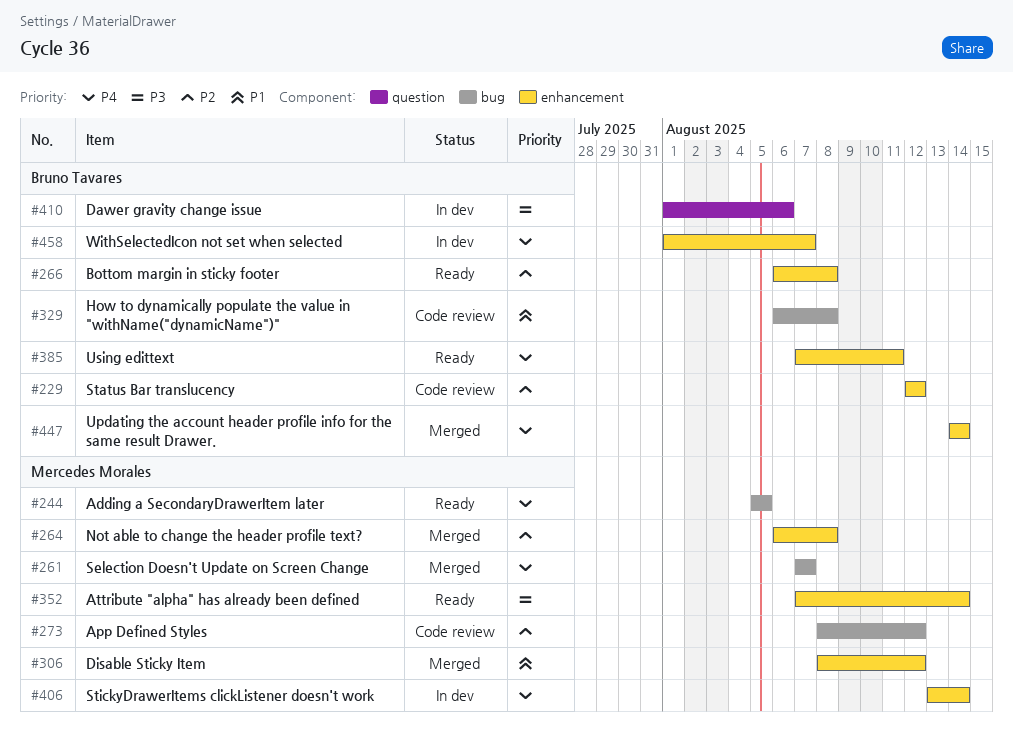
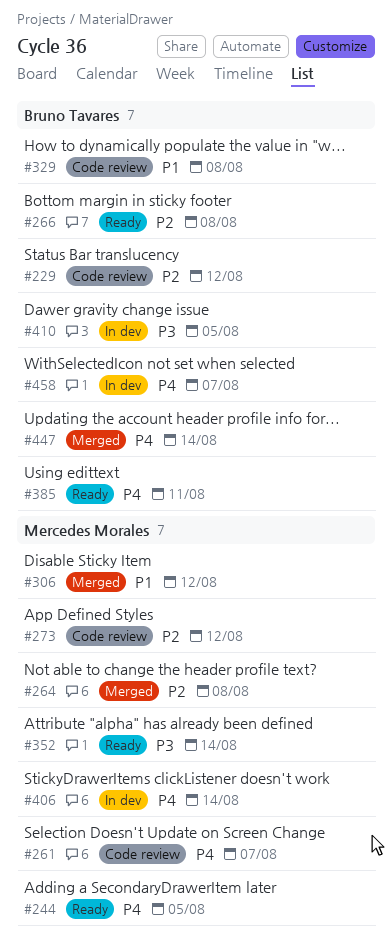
#261, status: Merged -> Code review
#410, due: Aug 6 -> Aug 5

